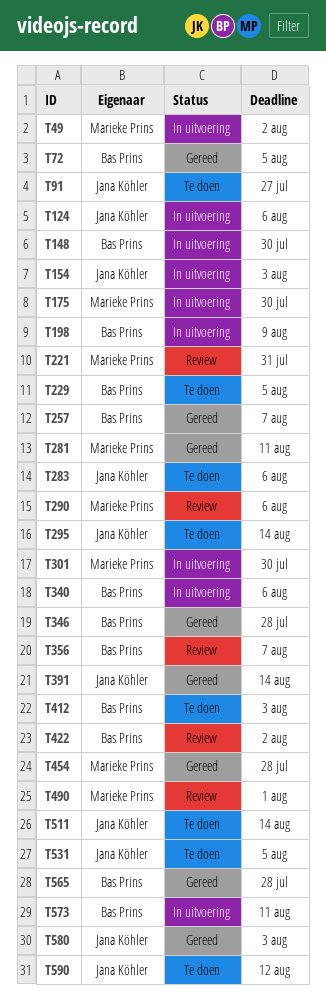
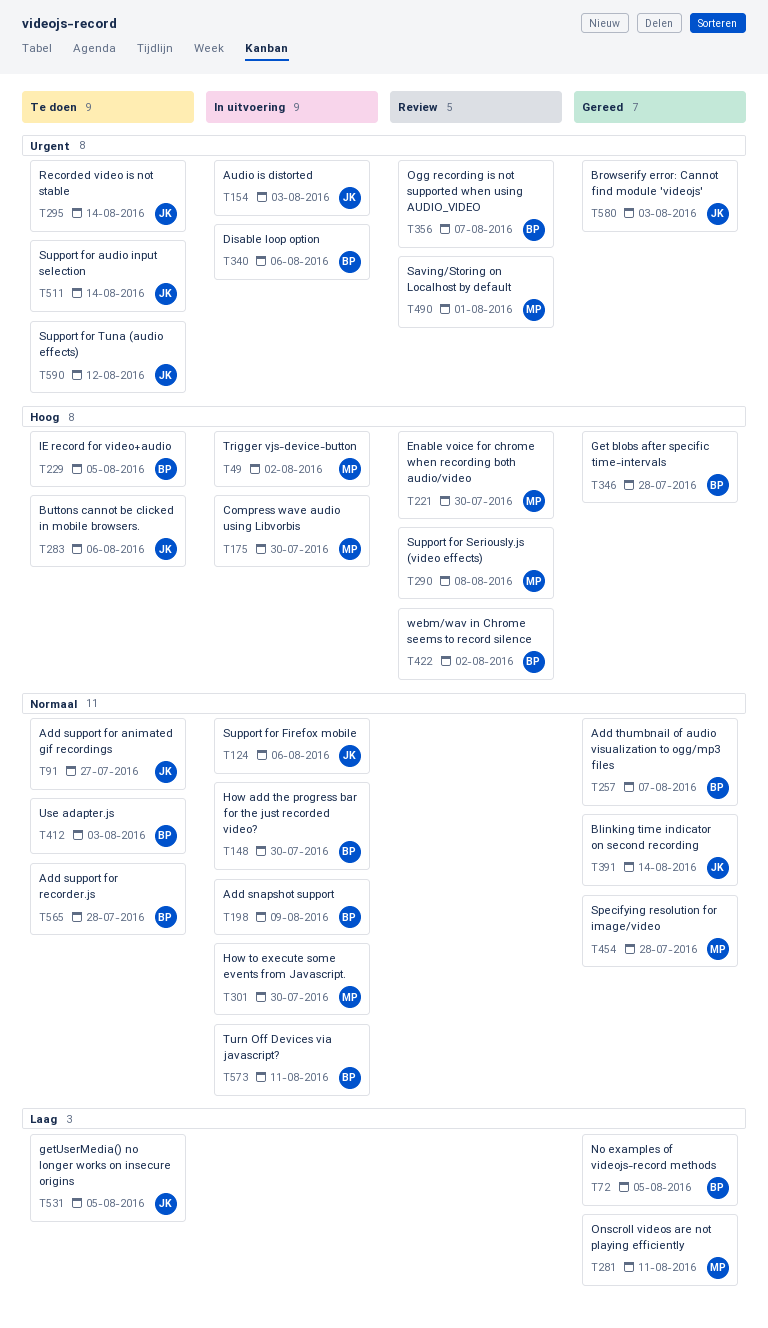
T221, due: Jul 31 -> Jul 30
T290, due: Aug 6 -> Aug 8
T565, status: Gereed -> Te doen

